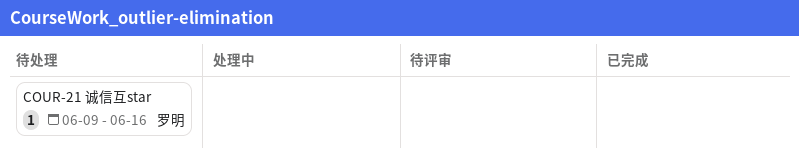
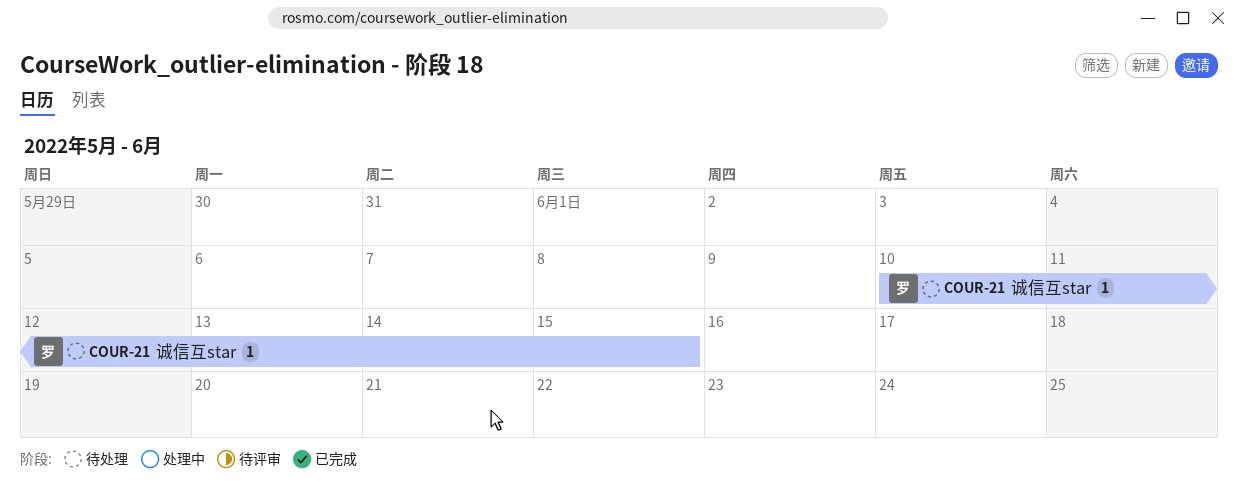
COUR-21, start: Jun 9 -> Jun 10
COUR-21, due: Jun 16 -> Jun 15

